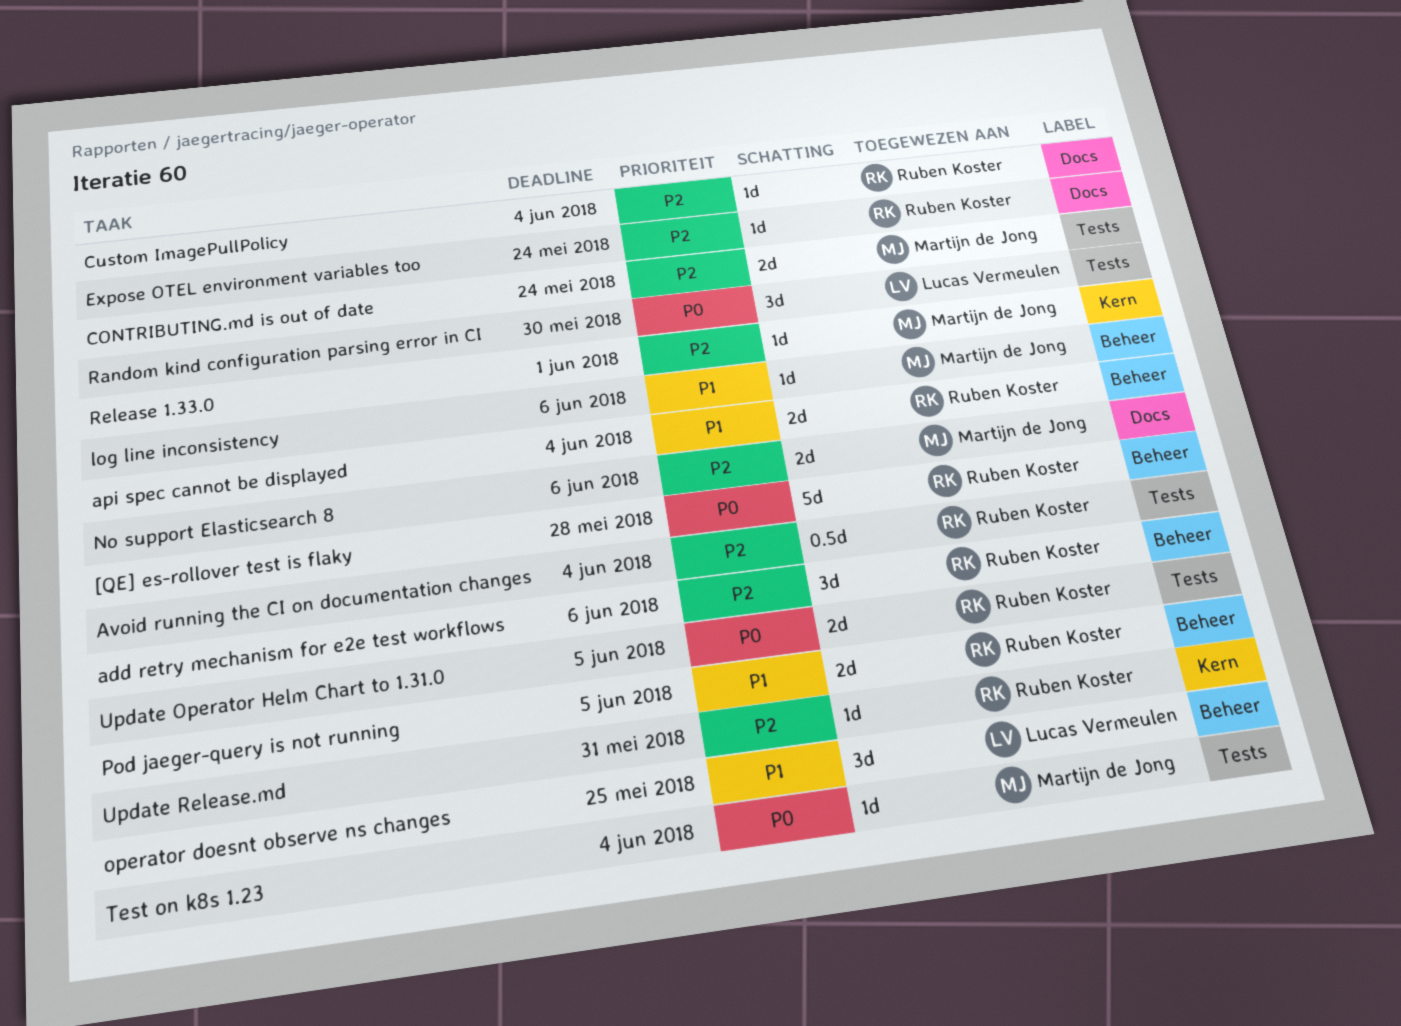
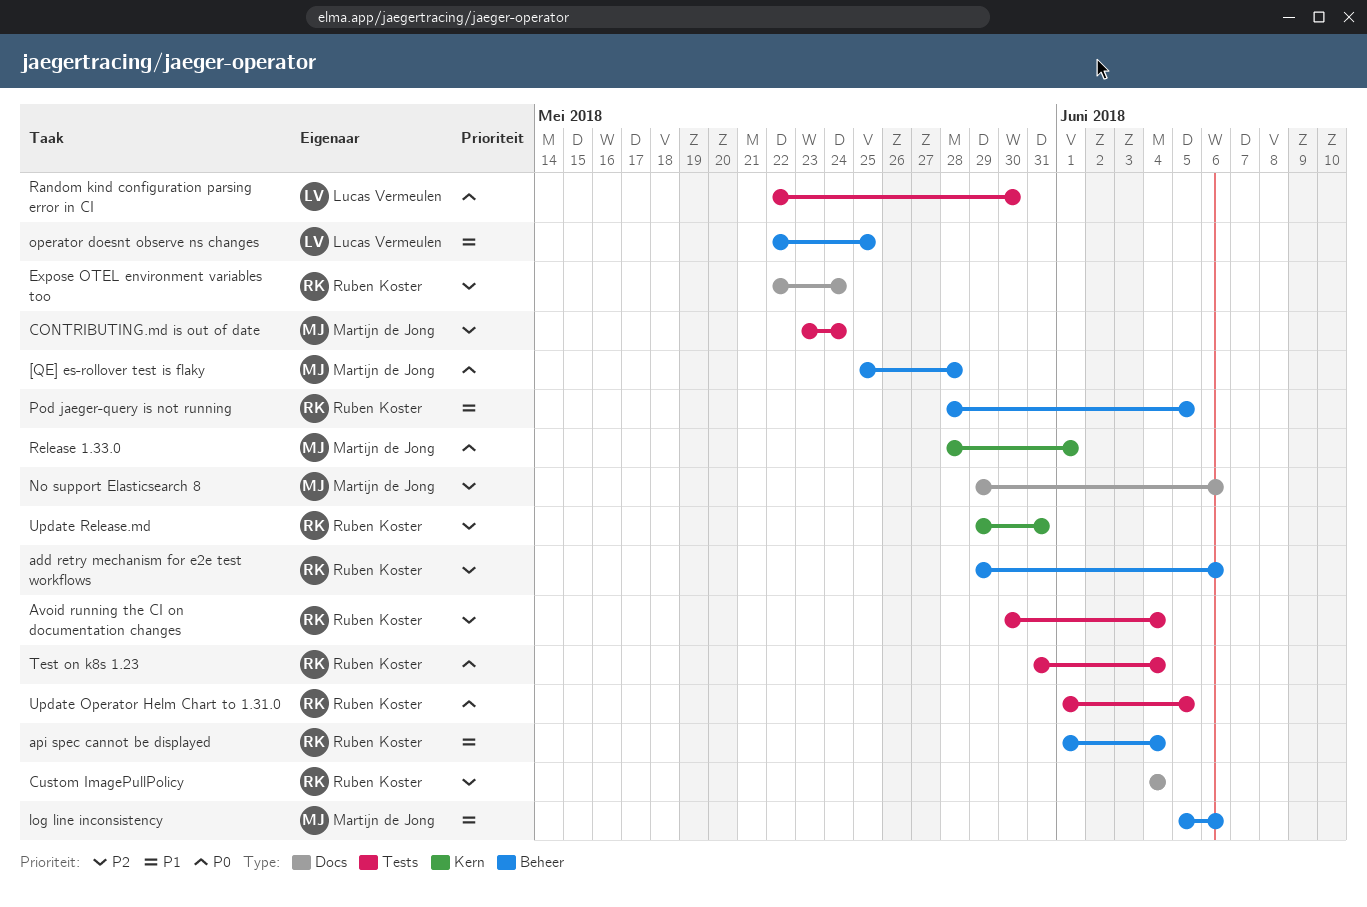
[QE] es-rollover test is flaky, owner: Ruben Koster -> Martijn de Jong
Release 1.33.0, priority: P2 -> P0
Test on k8s 1.23, owner: Martijn de Jong -> Ruben Koster

